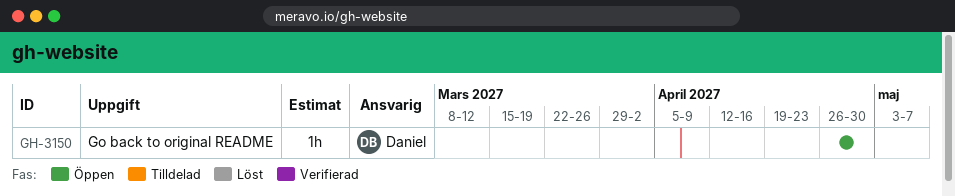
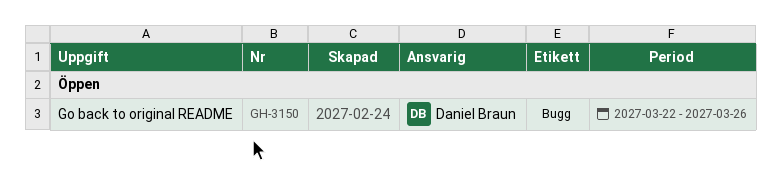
GH-3150, start: Apr 26 -> Mar 22
GH-3150, due: Apr 30 -> Mar 26

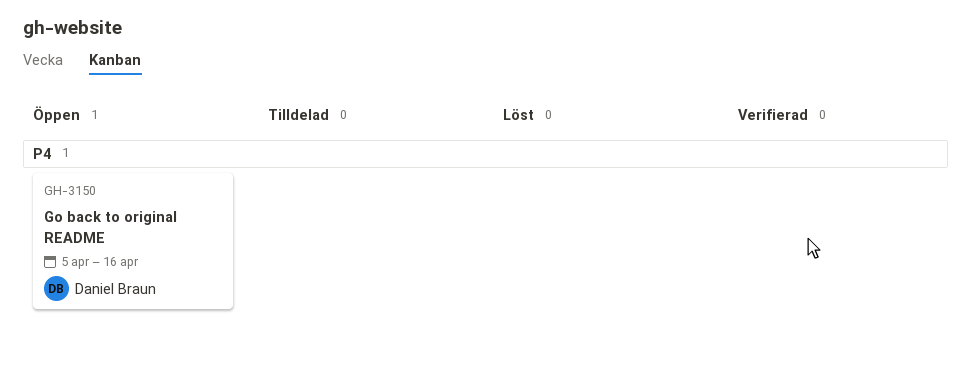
GH-3150, start: Mar 22 -> Apr 5
GH-3150, due: Mar 26 -> Apr 16

